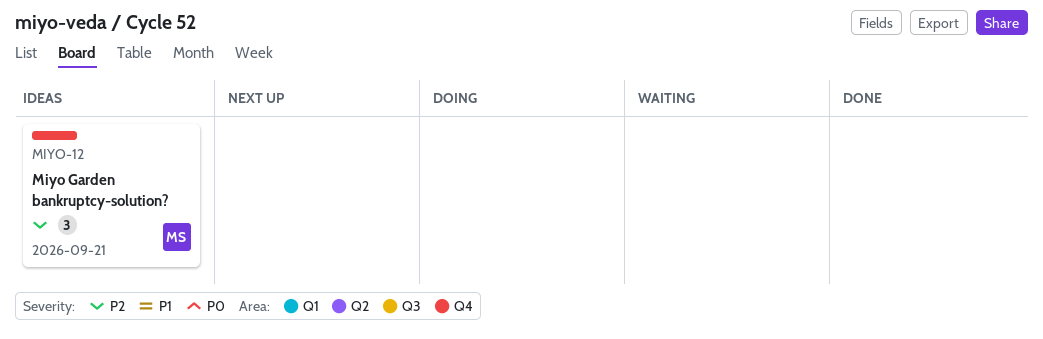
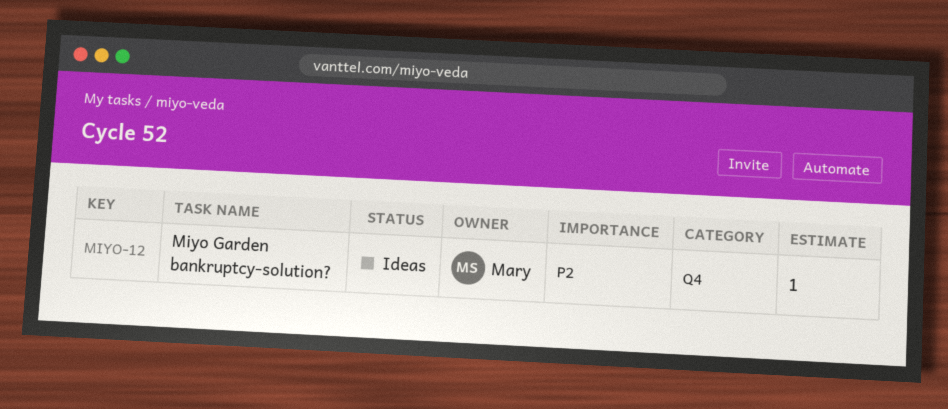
MIYO-12, estimate: 3 -> 1

